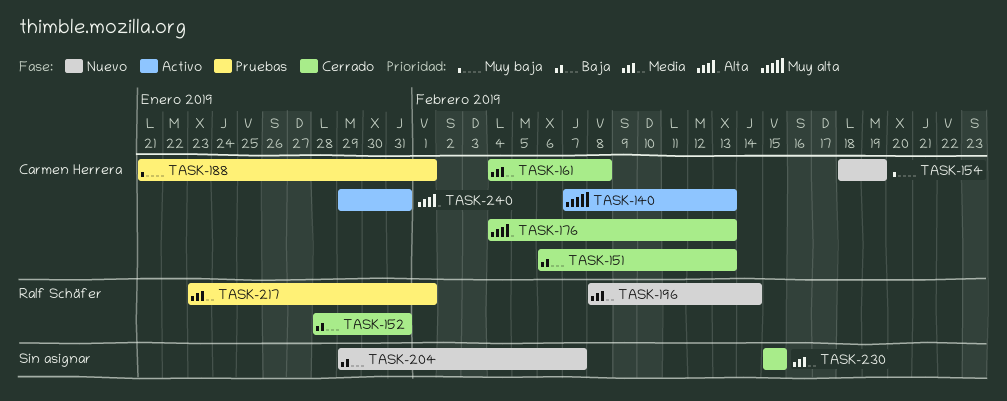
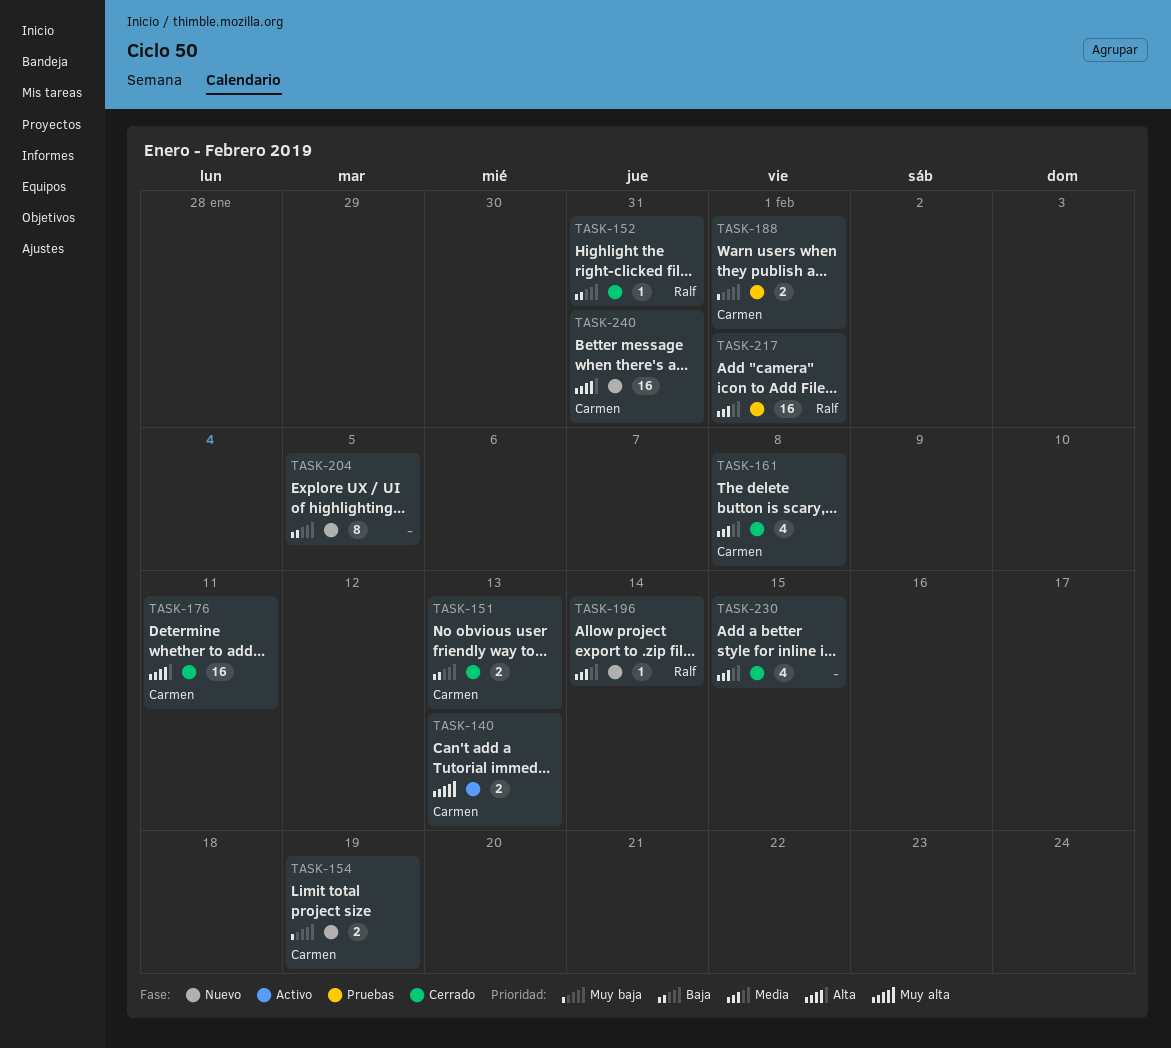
TASK-176, due: Feb 13 -> Feb 11
TASK-204, due: Feb 7 -> Feb 5
TASK-240, status: Activo -> Nuevo

